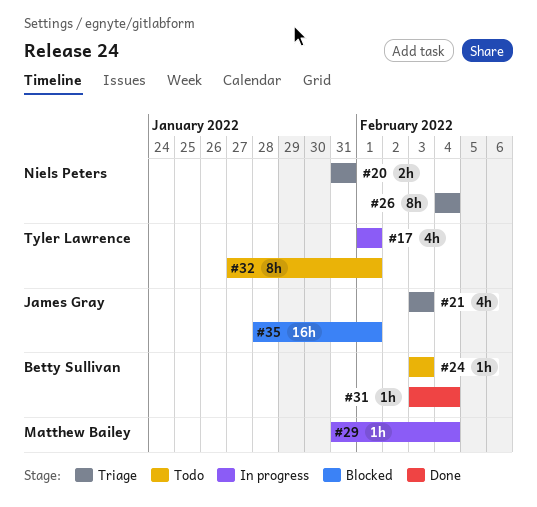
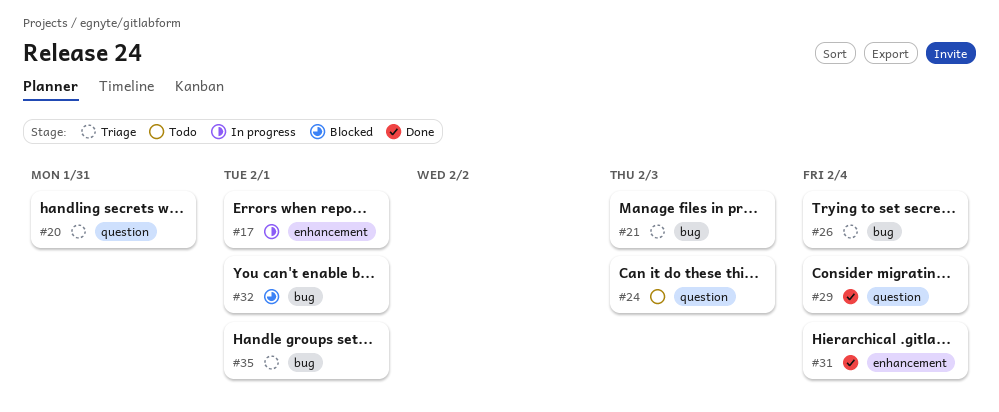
#29, status: In progress -> Done
#32, status: Todo -> Blocked
#35, status: Blocked -> Triage

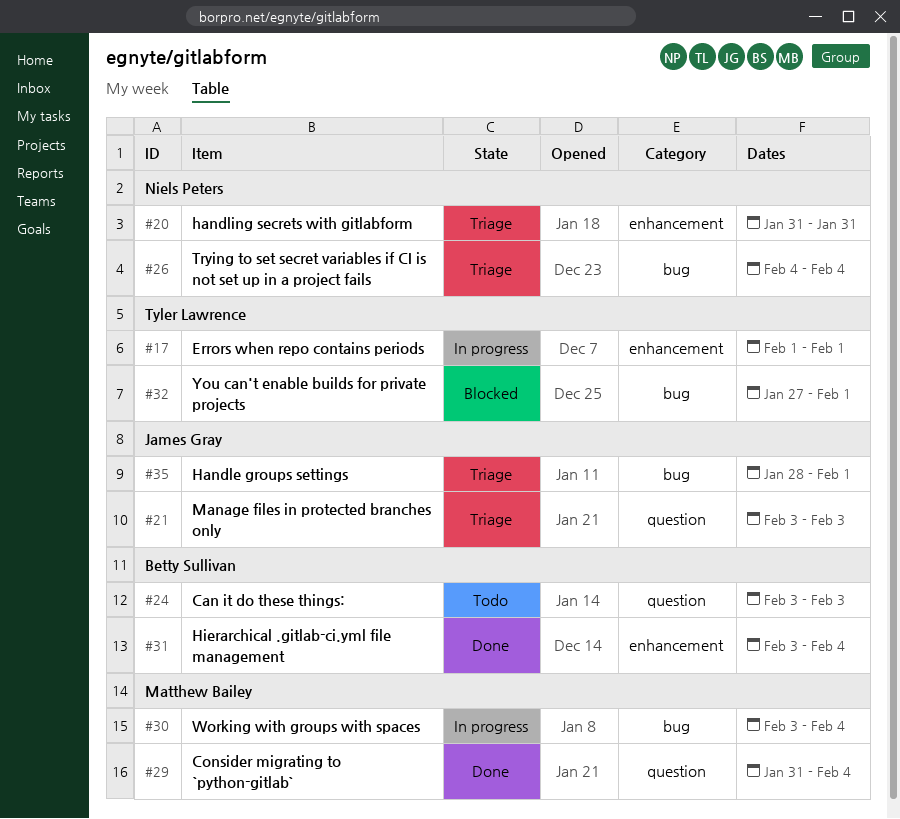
#20, label: question -> enhancement
#21, label: bug -> question
#30: none -> present

